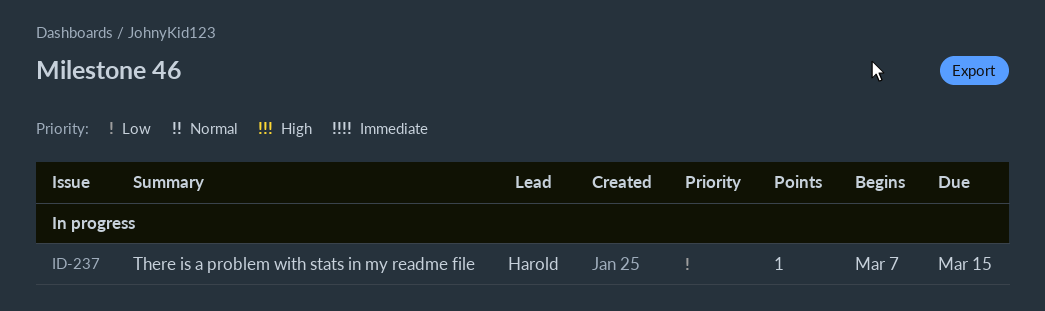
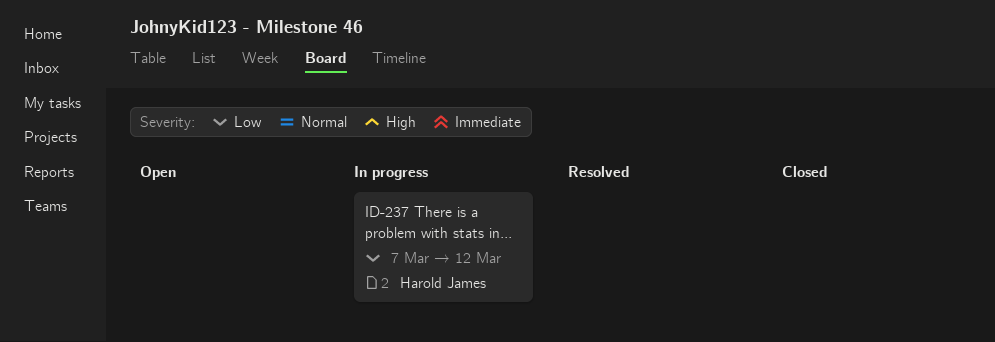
ID-237, due: Mar 15 -> Mar 12

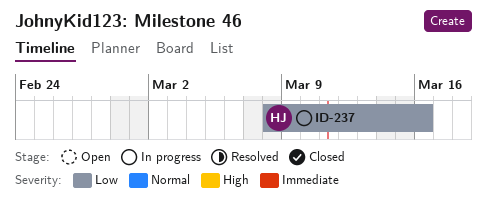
ID-237, start: Mar 7 -> Mar 8
ID-237, due: Mar 12 -> Mar 16

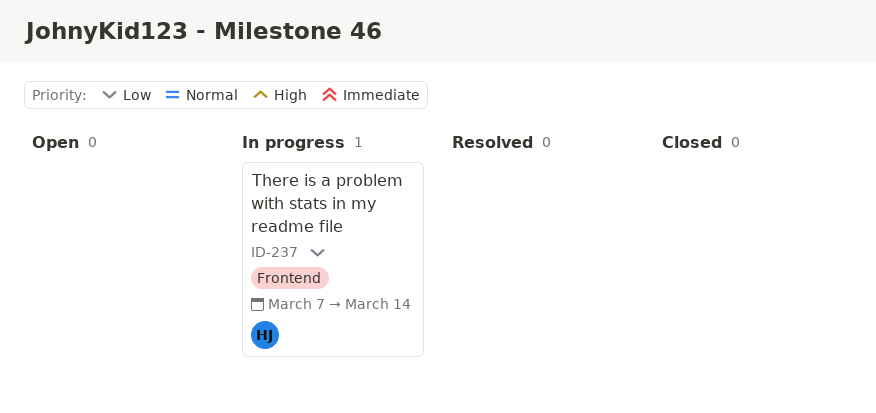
ID-237, start: Mar 8 -> Mar 7
ID-237, due: Mar 16 -> Mar 14

